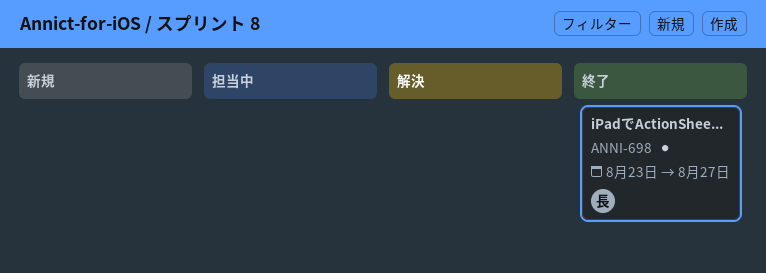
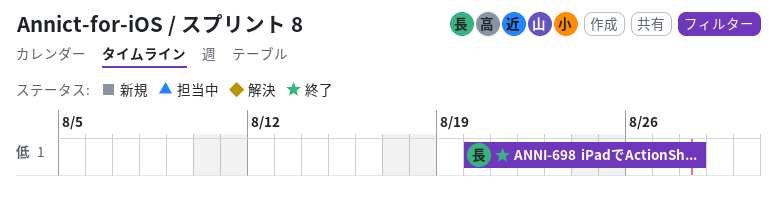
ANNI-698, start: Aug 23 -> Aug 20
ANNI-698, due: Aug 27 -> Aug 28

